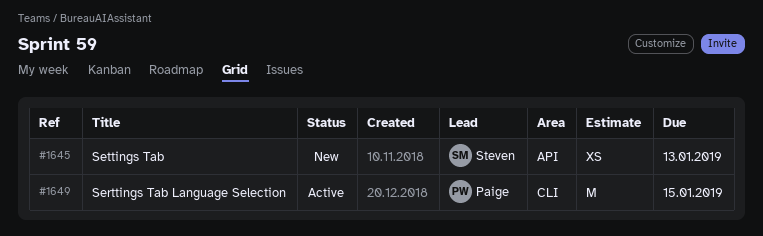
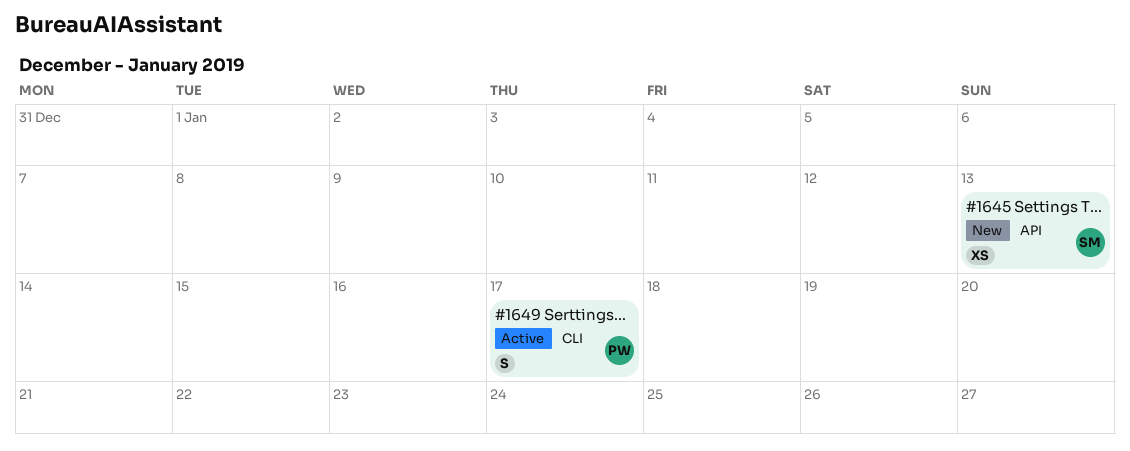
#1649, estimate: M -> S
#1649, due: Jan 15 -> Jan 17

